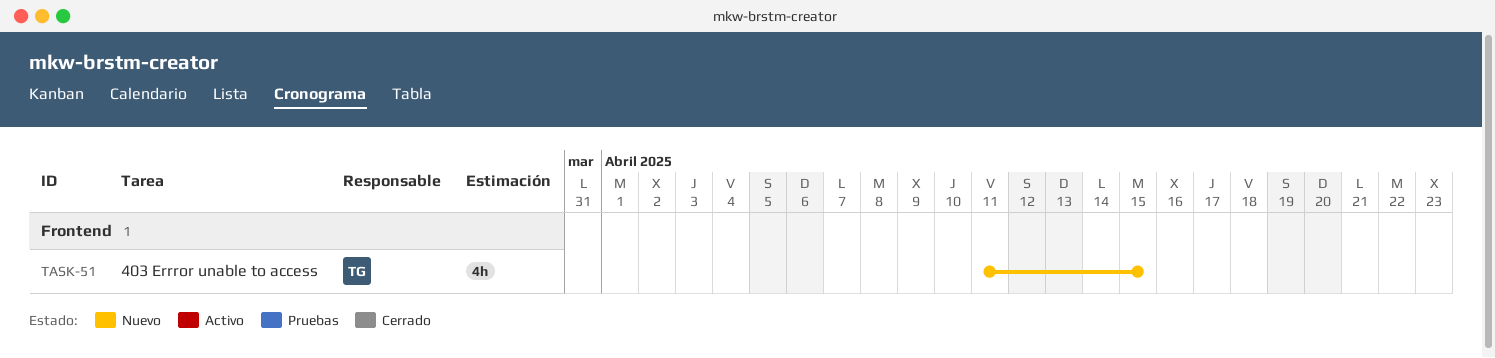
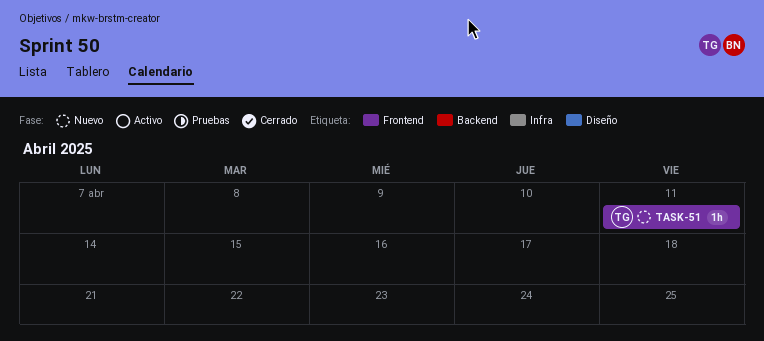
TASK-51, estimate: 4h -> 1h
TASK-51, due: Apr 15 -> Apr 11

